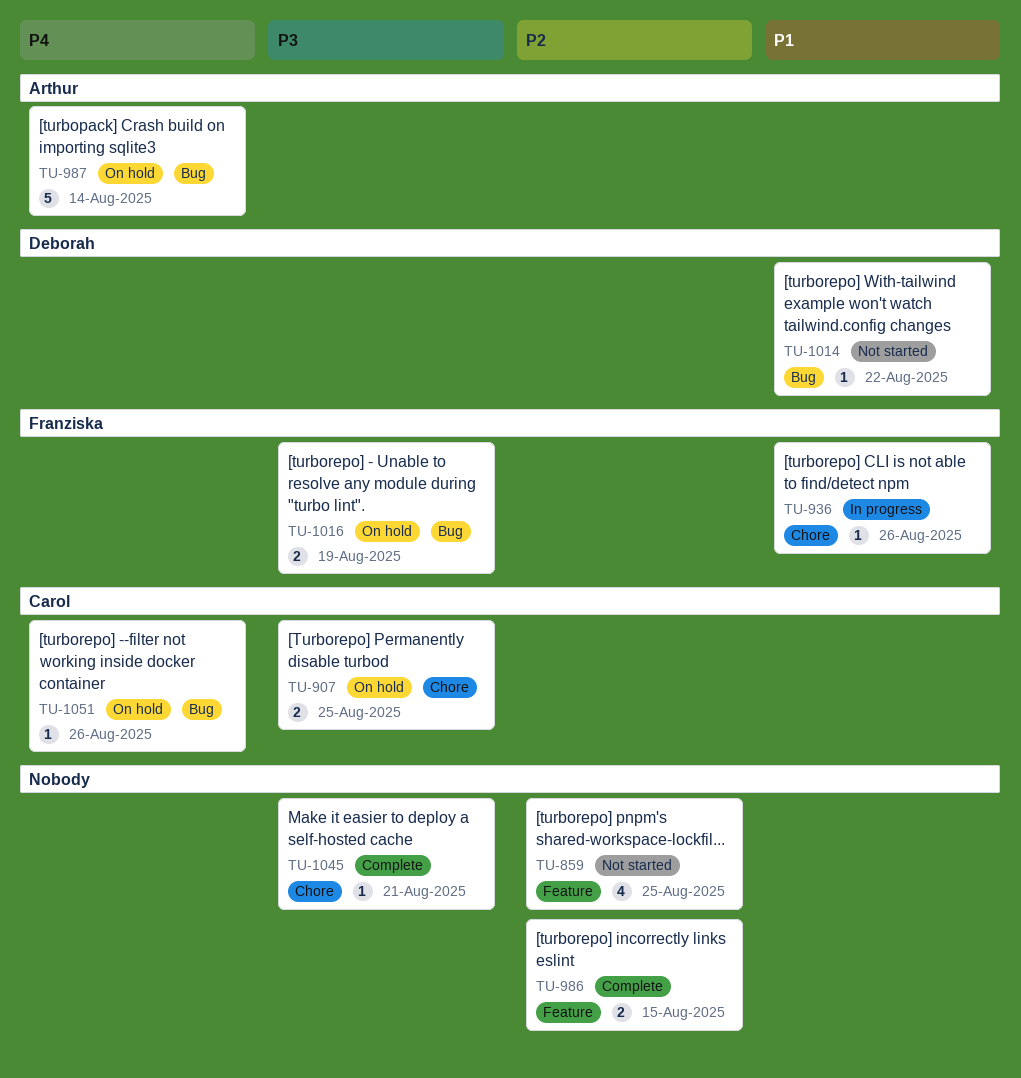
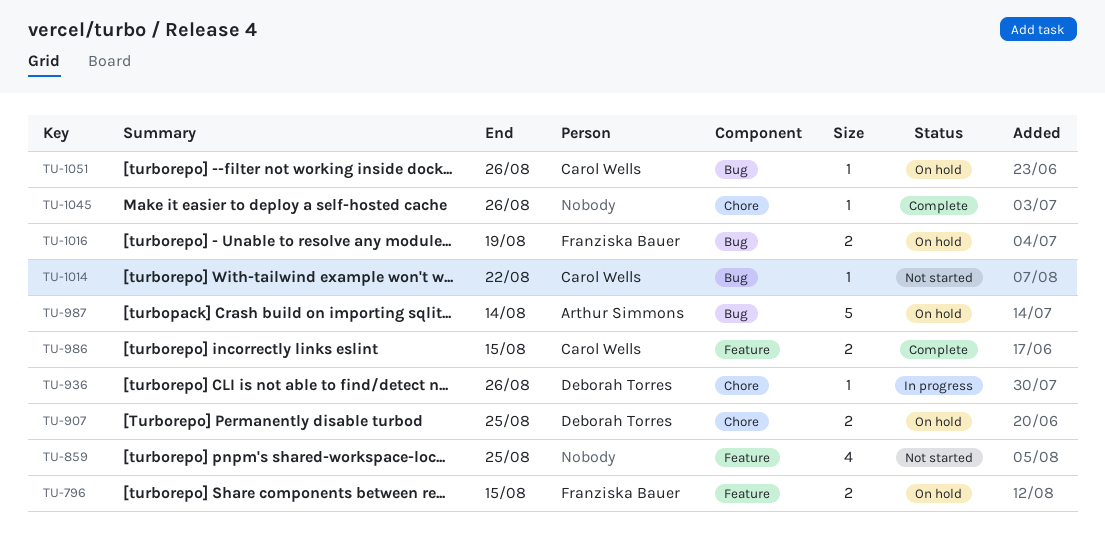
TU-796: none -> present
TU-907, owner: Carol Wells -> Deborah Torres
TU-936, owner: Franziska Bauer -> Deborah Torres
TU-986, owner: none -> Carol Wells
TU-1014, owner: Deborah Torres -> Carol Wells
TU-1045, due: Aug 21 -> Aug 26

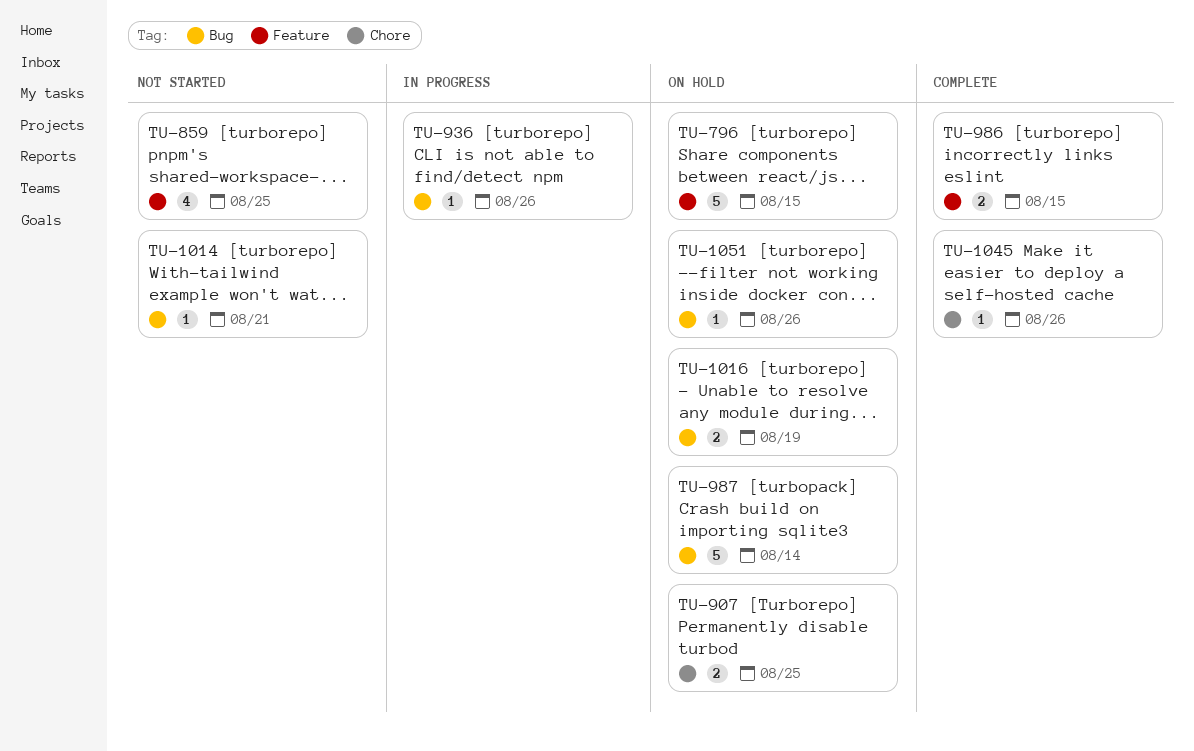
TU-796, estimate: 2 -> 5
TU-936, label: Chore -> Bug
TU-1014, due: Aug 22 -> Aug 21

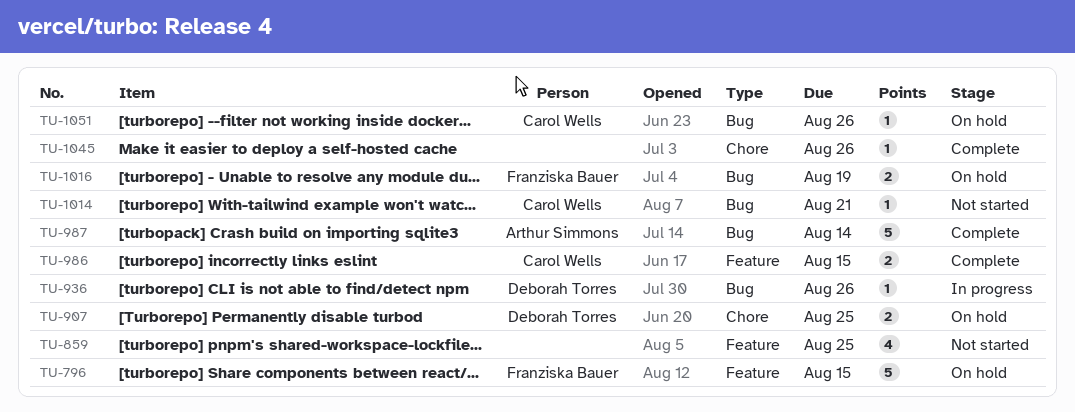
TU-987, status: On hold -> Complete

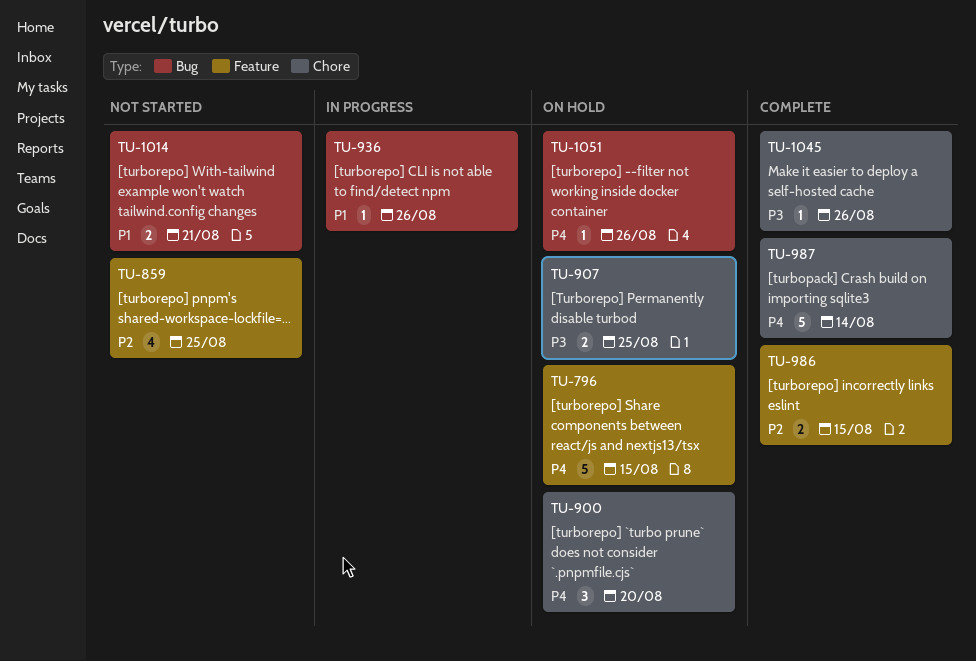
TU-900: none -> present
TU-987, label: Bug -> Chore
TU-1014, estimate: 1 -> 2
TU-1016: present -> none

